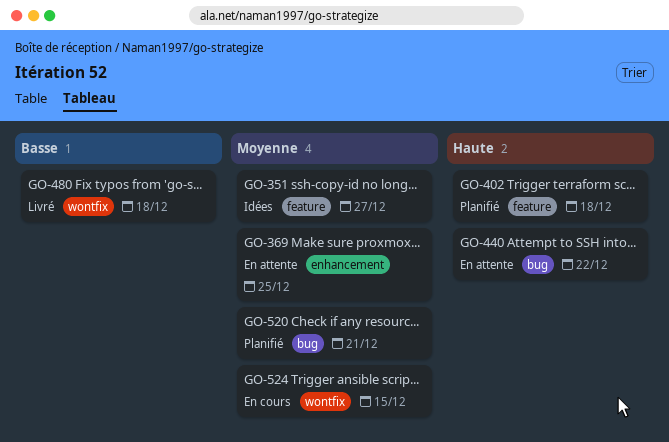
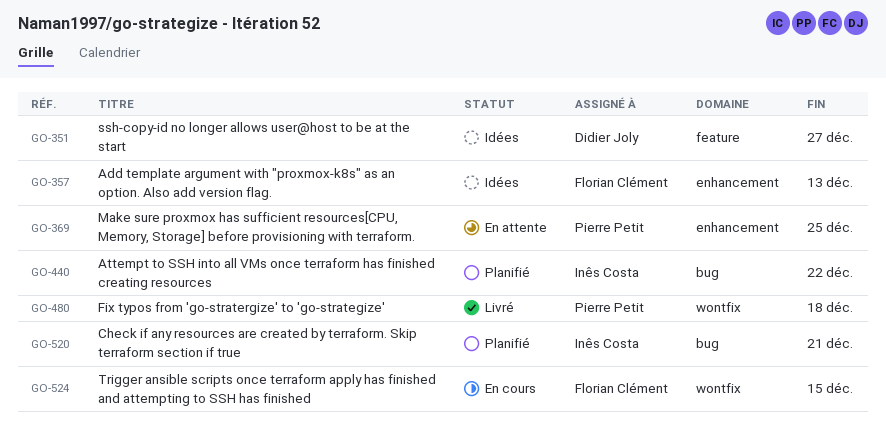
GO-357: none -> present
GO-402: present -> none
GO-440, status: En attente -> Planifié

